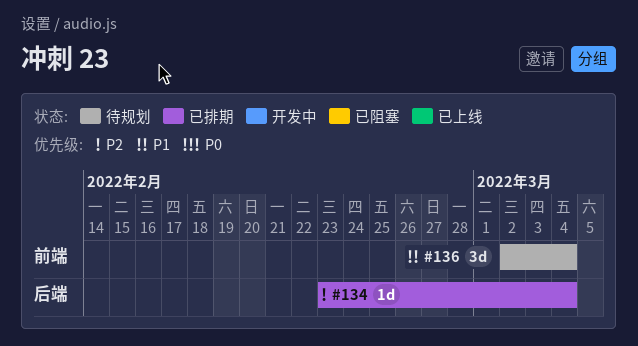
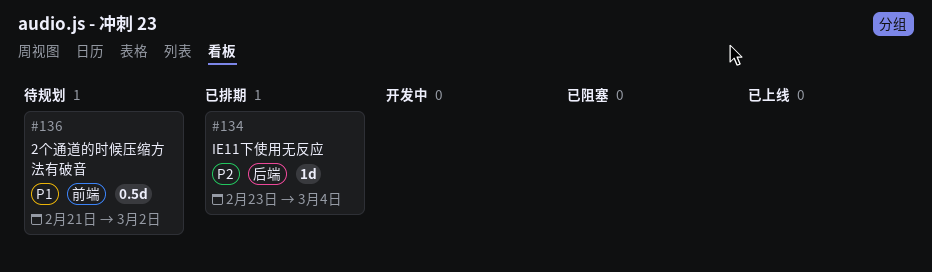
#136, estimate: 3d -> 0.5d
#136, start: Mar 2 -> Feb 21
#136, due: Mar 4 -> Mar 2

